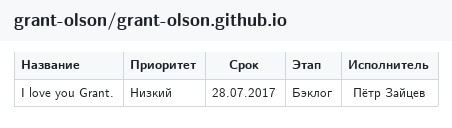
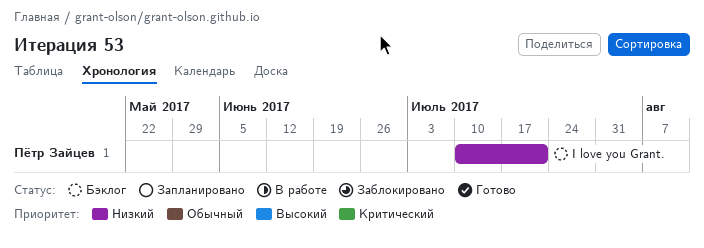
I love you Grant., due: Jul 28 -> Jul 21

